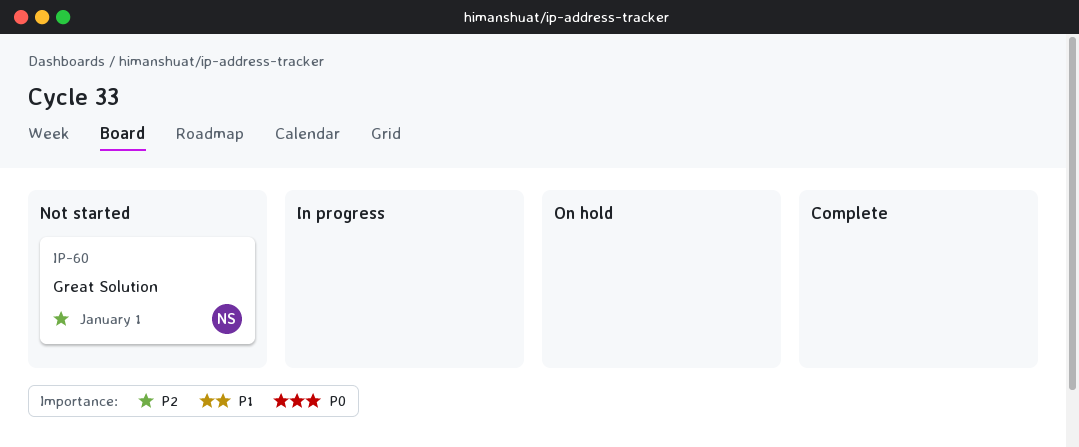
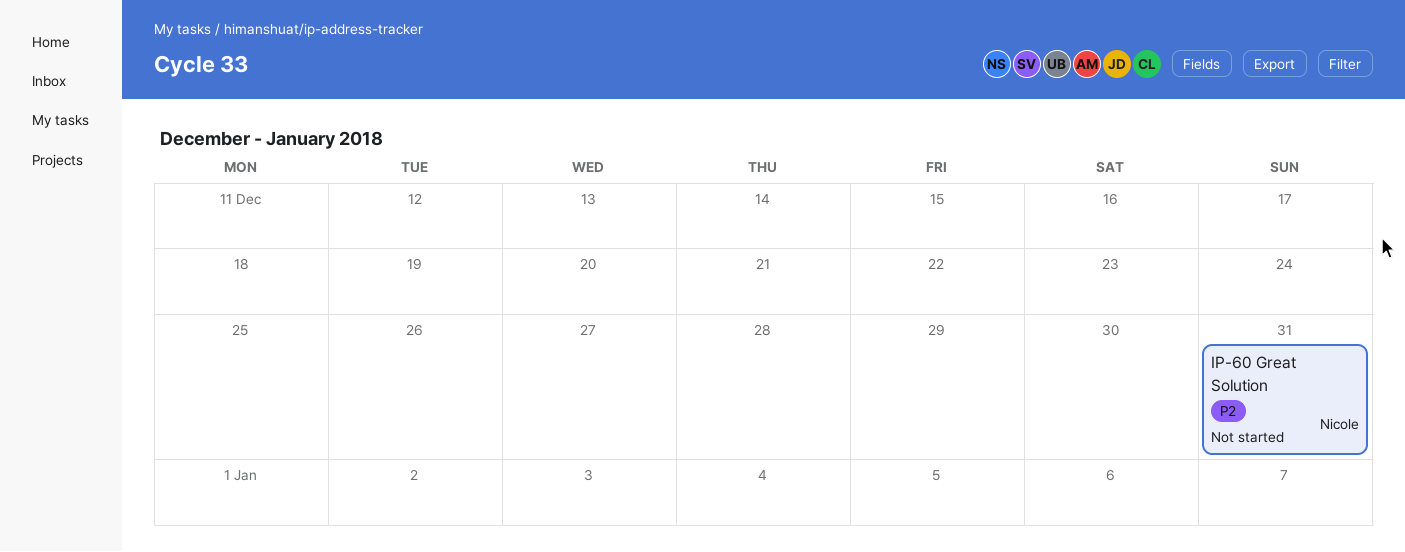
IP-60, due: Jan 1 -> Dec 31

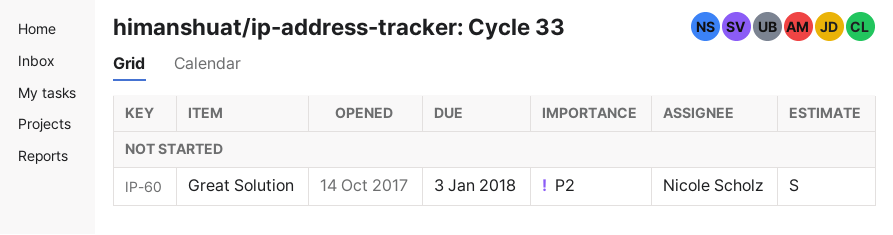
IP-60, due: Dec 31 -> Jan 3

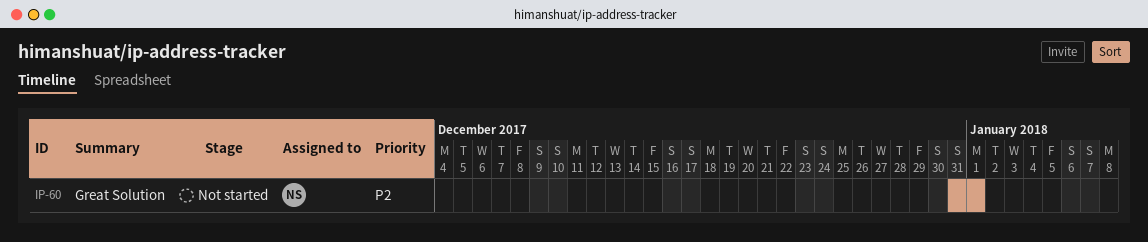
IP-60, due: Jan 3 -> Jan 1

